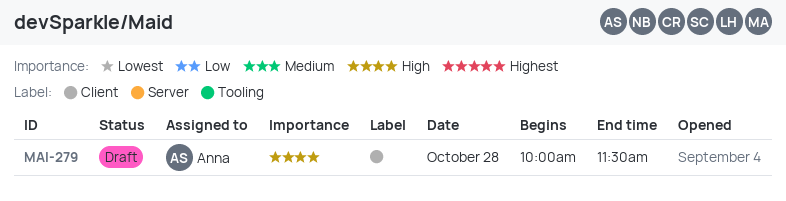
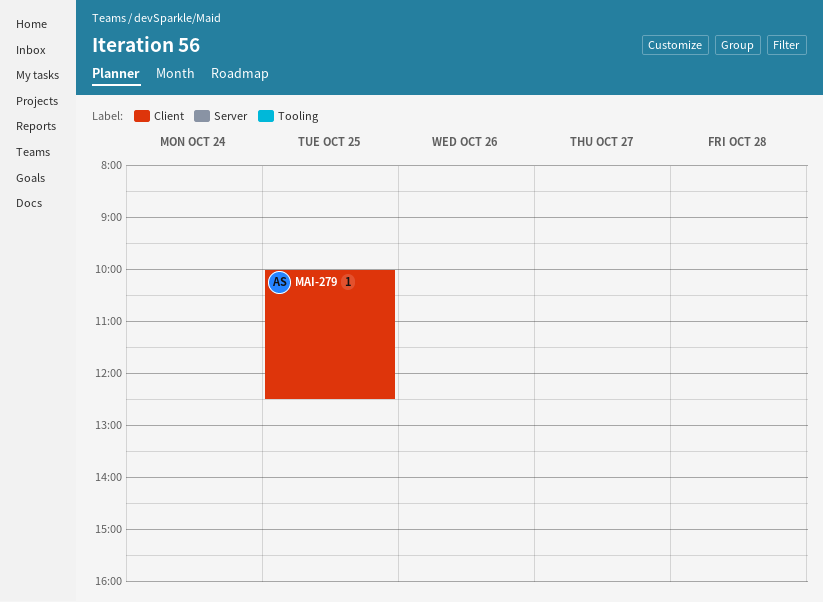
MAI-279, day: Oct 28 -> Oct 25
MAI-279, ends: 11:30 -> 12:30

